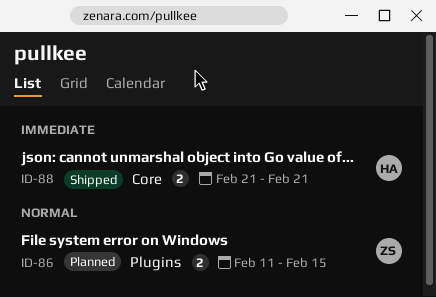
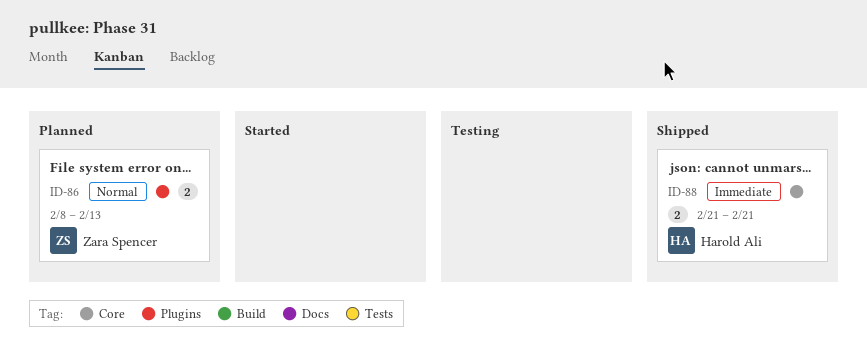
ID-86, start: Feb 11 -> Feb 8
ID-86, due: Feb 15 -> Feb 13

